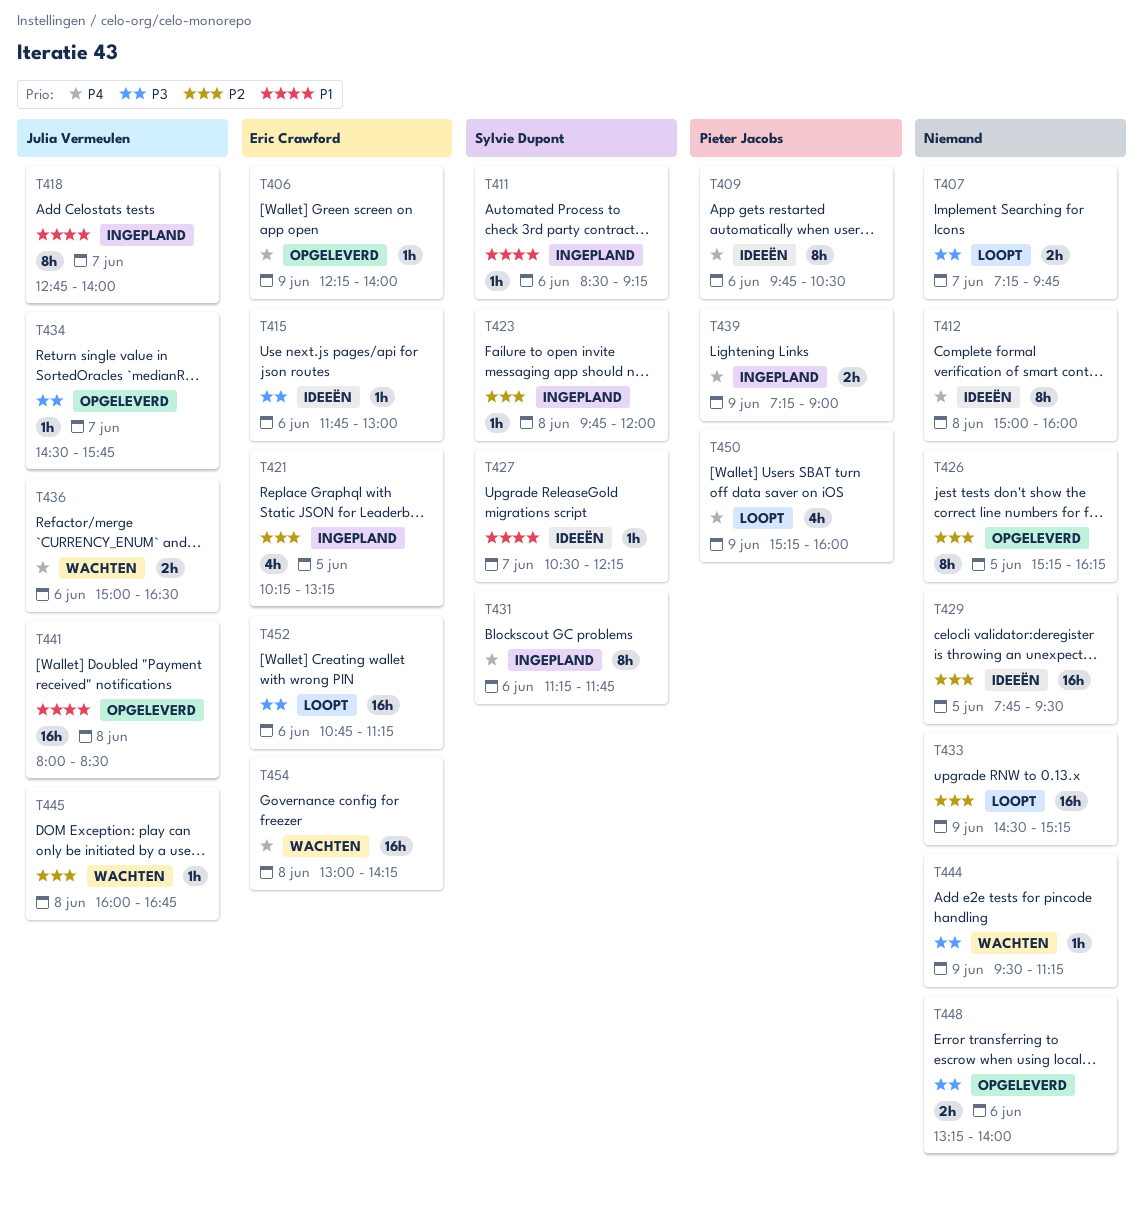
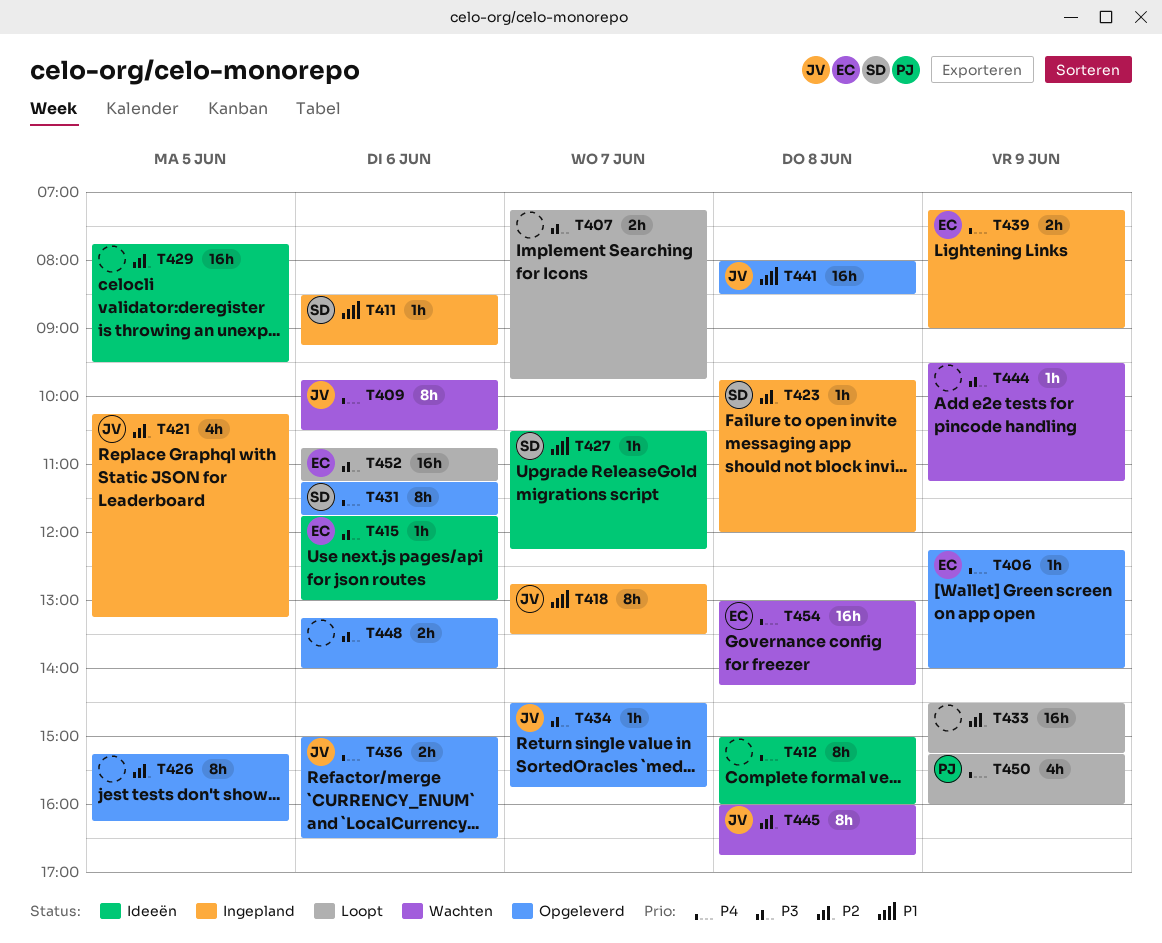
T409, status: Ideeën -> Wachten
T409, owner: Pieter Jacobs -> Julia Vermeulen
T418, ends: 14:00 -> 13:30
T421, owner: Eric Crawford -> Julia Vermeulen
T431, status: Ingepland -> Opgeleverd
T436, status: Wachten -> Opgeleverd
T439, owner: Pieter Jacobs -> Eric Crawford
T445, estimate: 1h -> 8h

